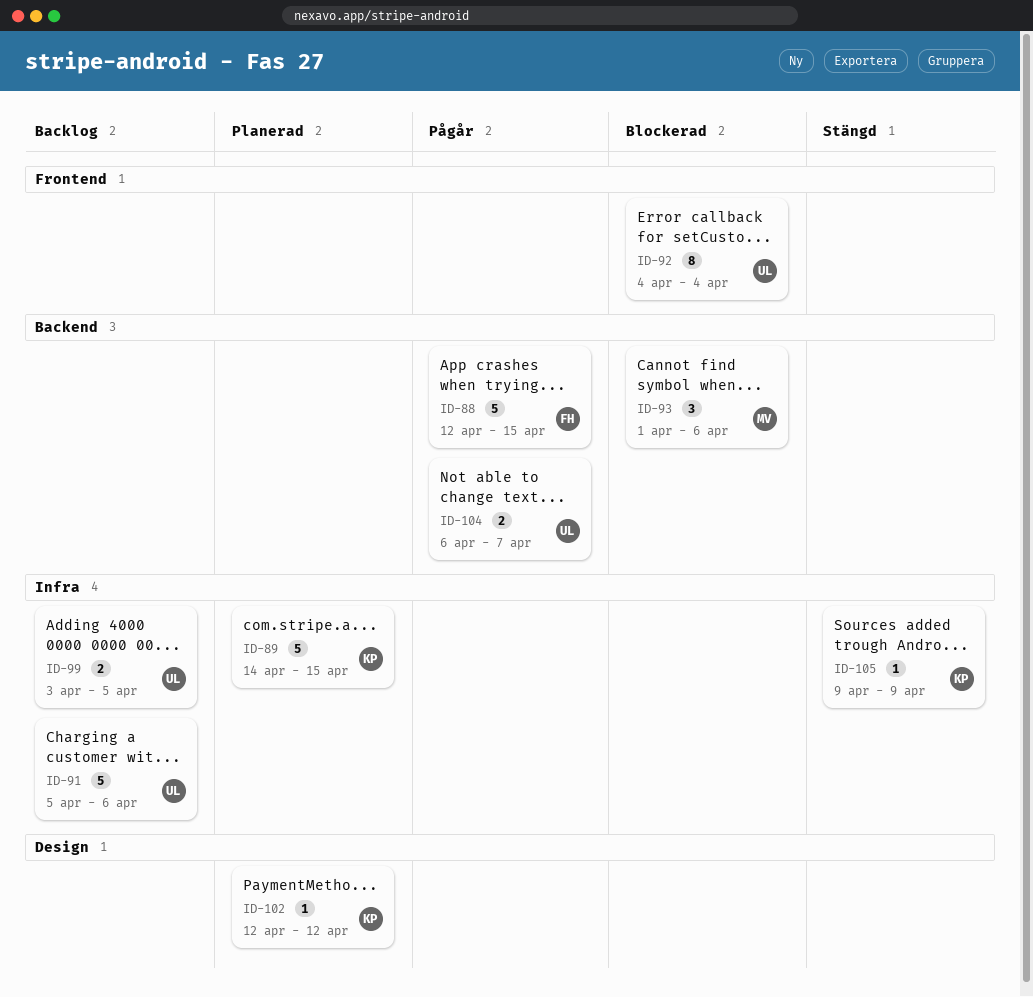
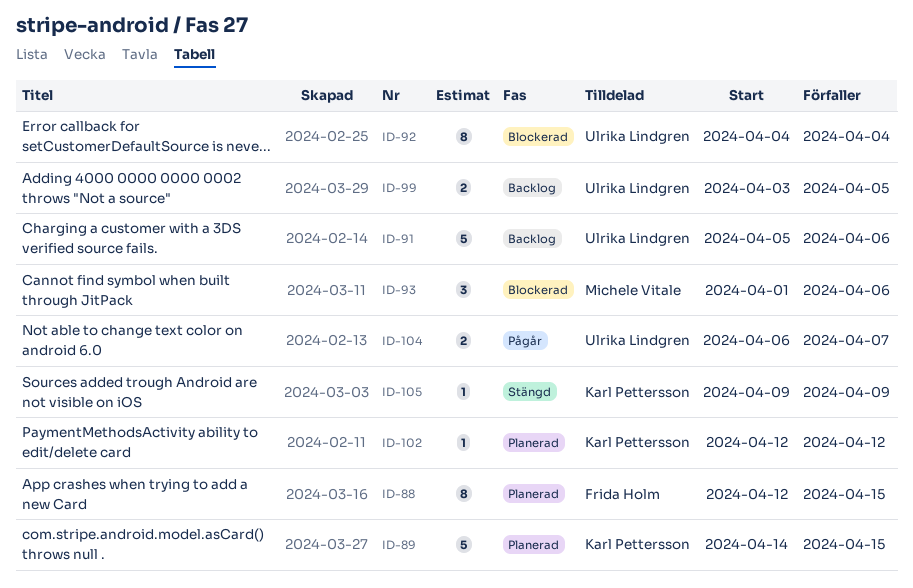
ID-88, status: Pågår -> Planerad
ID-88, estimate: 5 -> 8

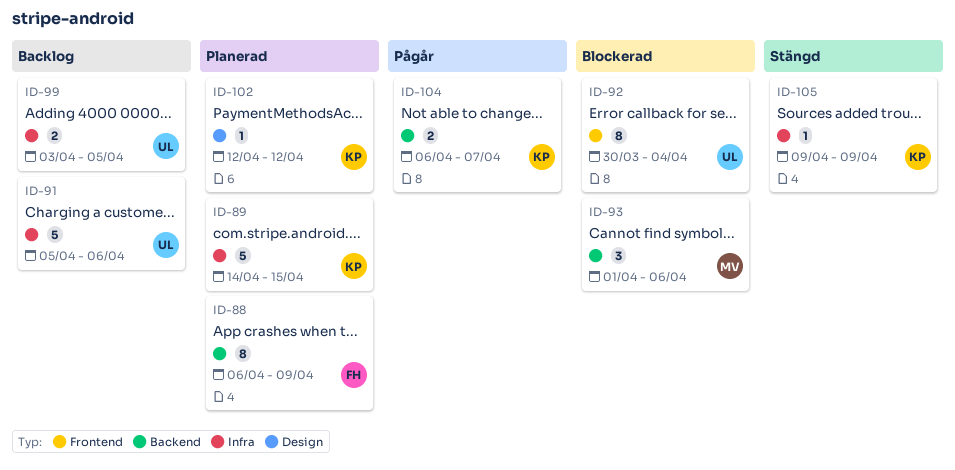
ID-88, start: Apr 12 -> Apr 6
ID-88, due: Apr 15 -> Apr 9
ID-92, start: Apr 4 -> Mar 30
ID-104, owner: Ulrika Lindgren -> Karl Pettersson

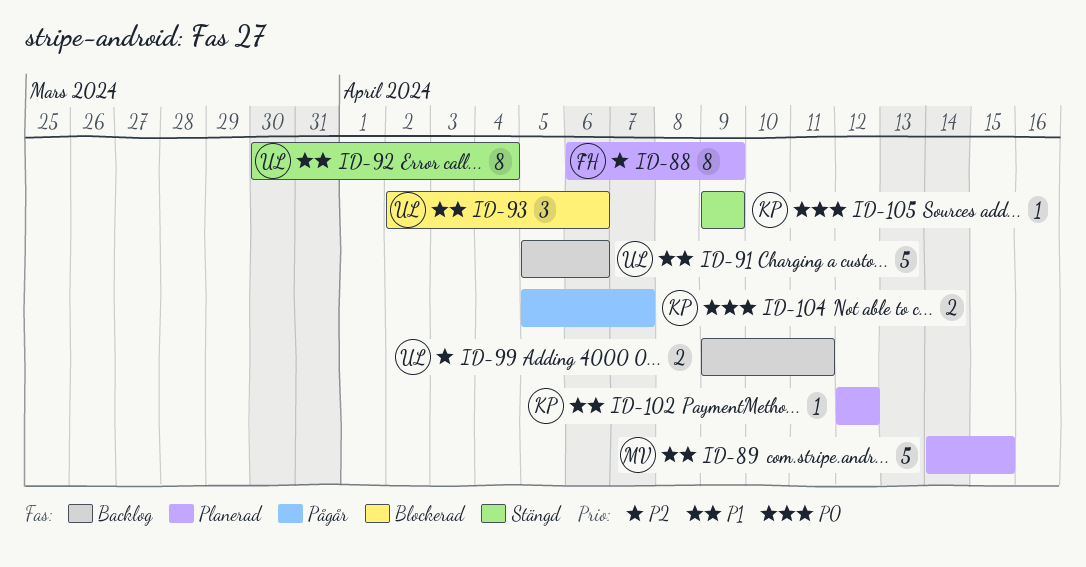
ID-89, owner: KP -> MV
ID-92, status: Blockerad -> Stängd
ID-93, owner: MV -> UL
ID-93, start: Apr 1 -> Apr 2
ID-99, start: Apr 3 -> Apr 9
ID-99, due: Apr 5 -> Apr 11
ID-104, start: Apr 6 -> Apr 5

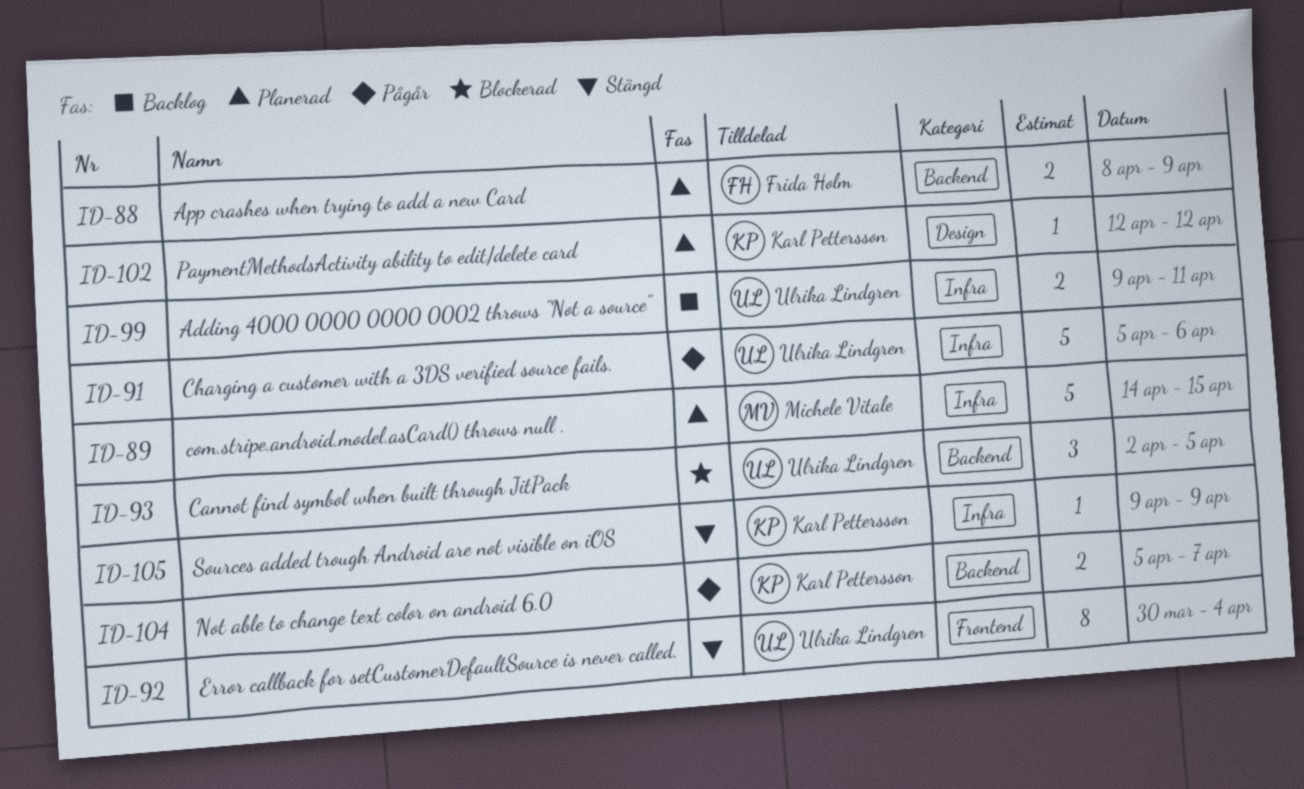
ID-88, estimate: 8 -> 2
ID-88, start: Apr 6 -> Apr 8
ID-91, status: Backlog -> Pågår
ID-93, due: Apr 6 -> Apr 5

